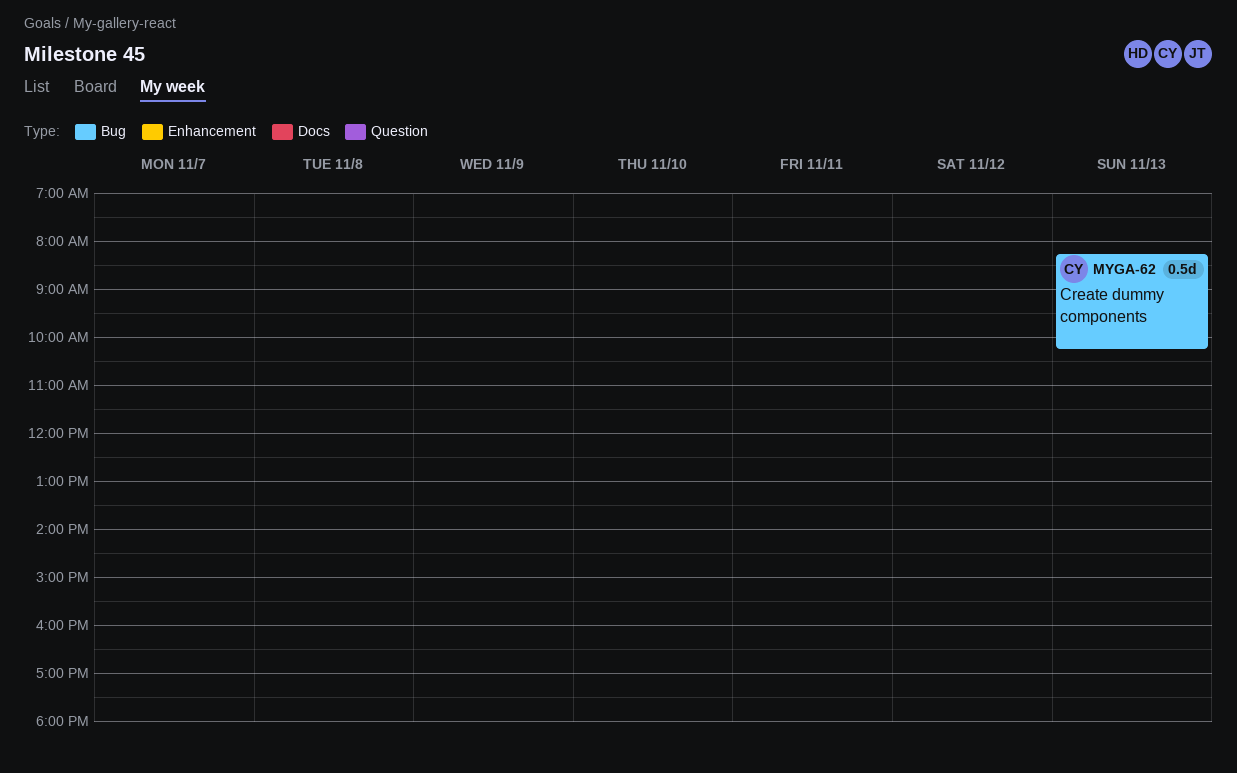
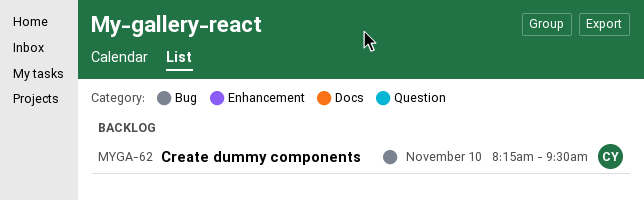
MYGA-62, day: Nov 13 -> Nov 10
MYGA-62, ends: 10:15 -> 09:30

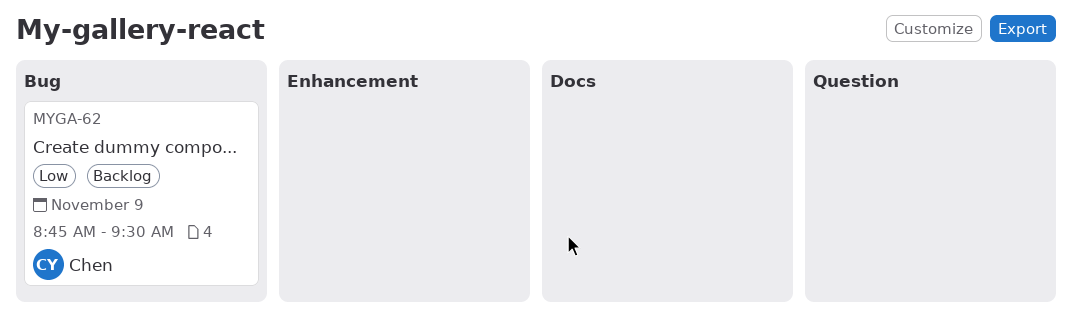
MYGA-62, day: Nov 10 -> Nov 9
MYGA-62, begins: 08:15 -> 08:45

